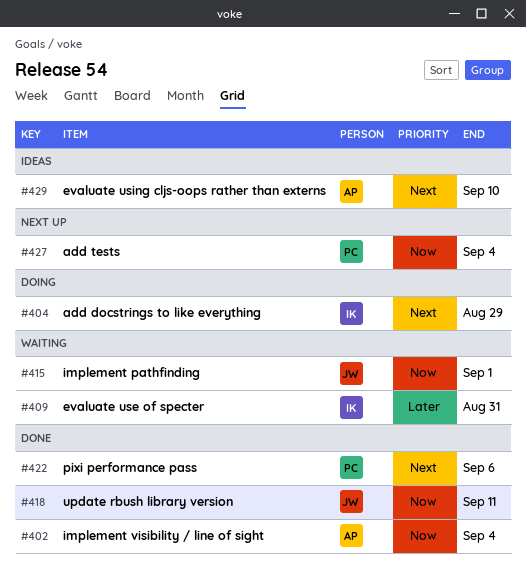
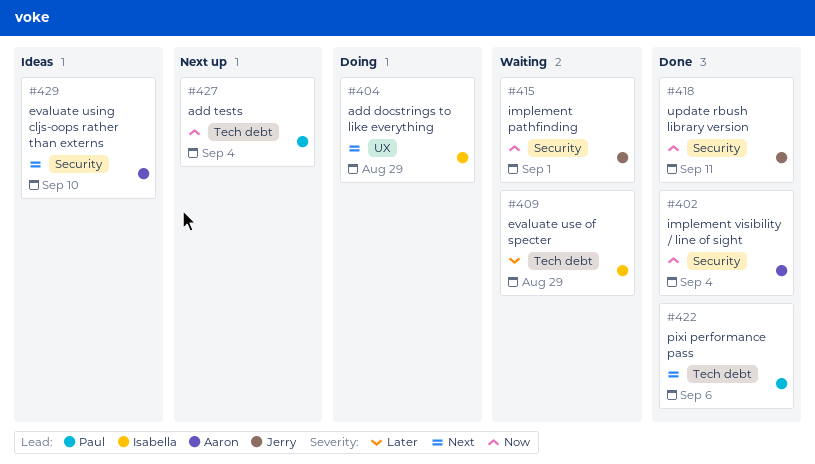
#409, due: Aug 31 -> Aug 29

